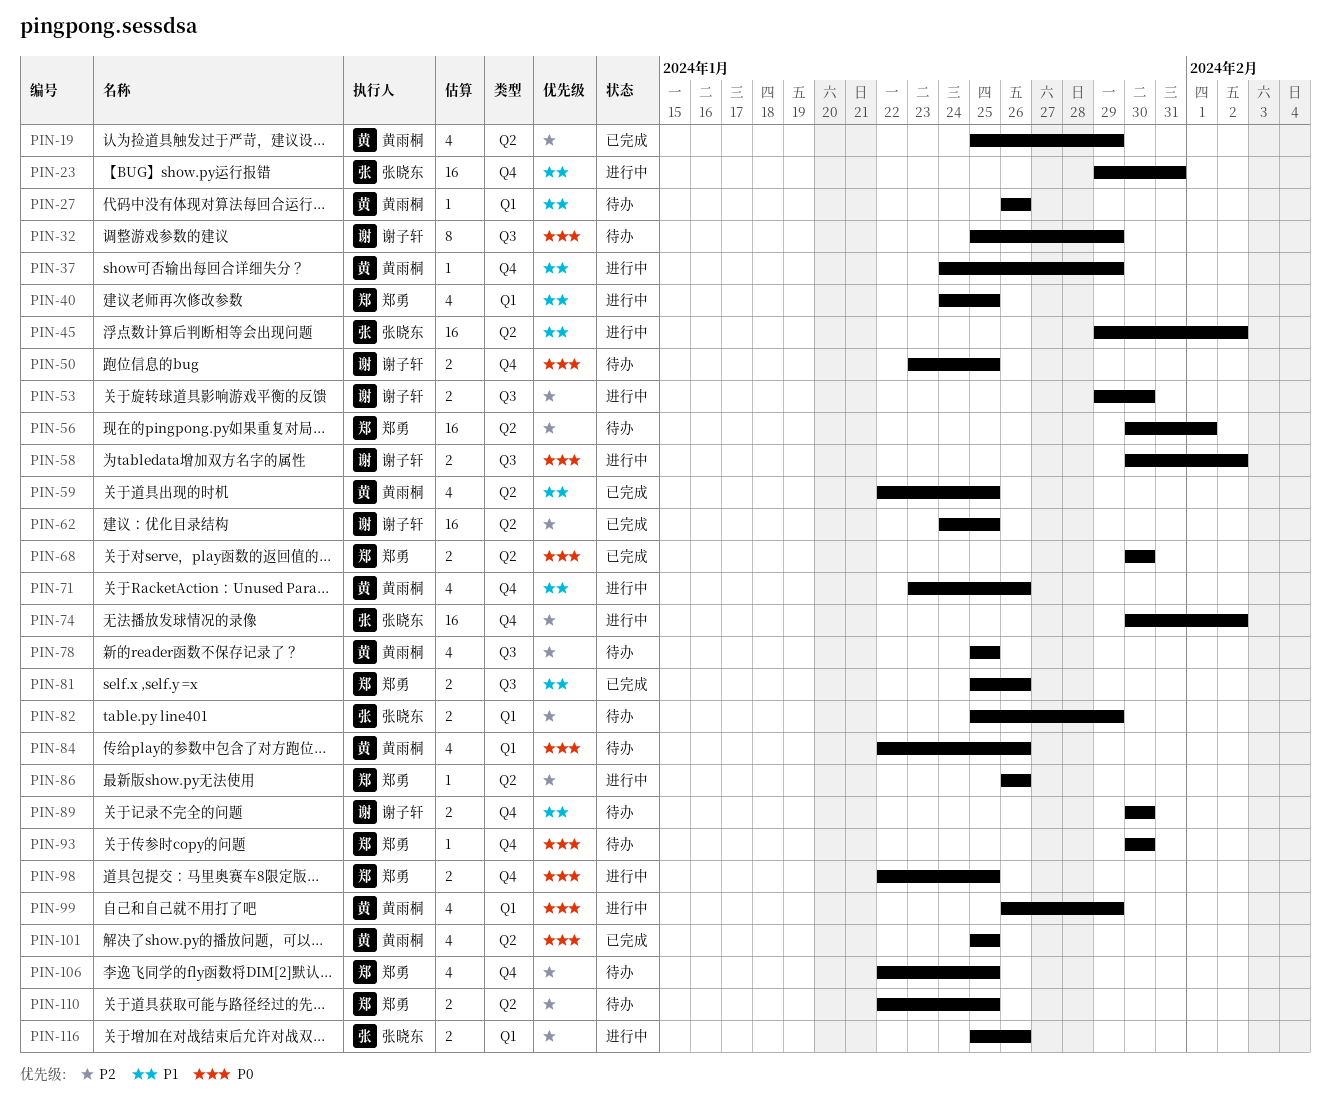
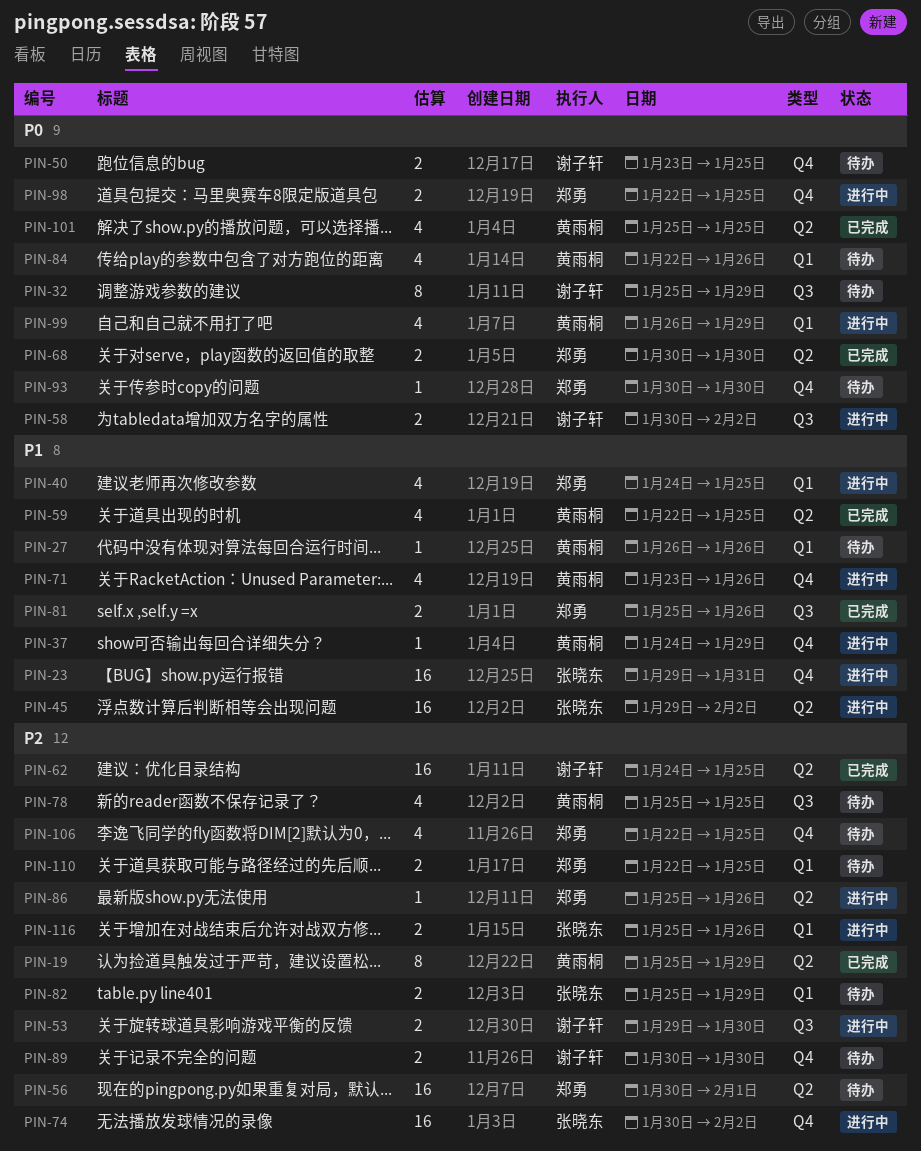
PIN-19, estimate: 4 -> 8
PIN-86, start: Jan 26 -> Jan 25
PIN-89, priority: P1 -> P2
PIN-110, label: Q2 -> Q1

